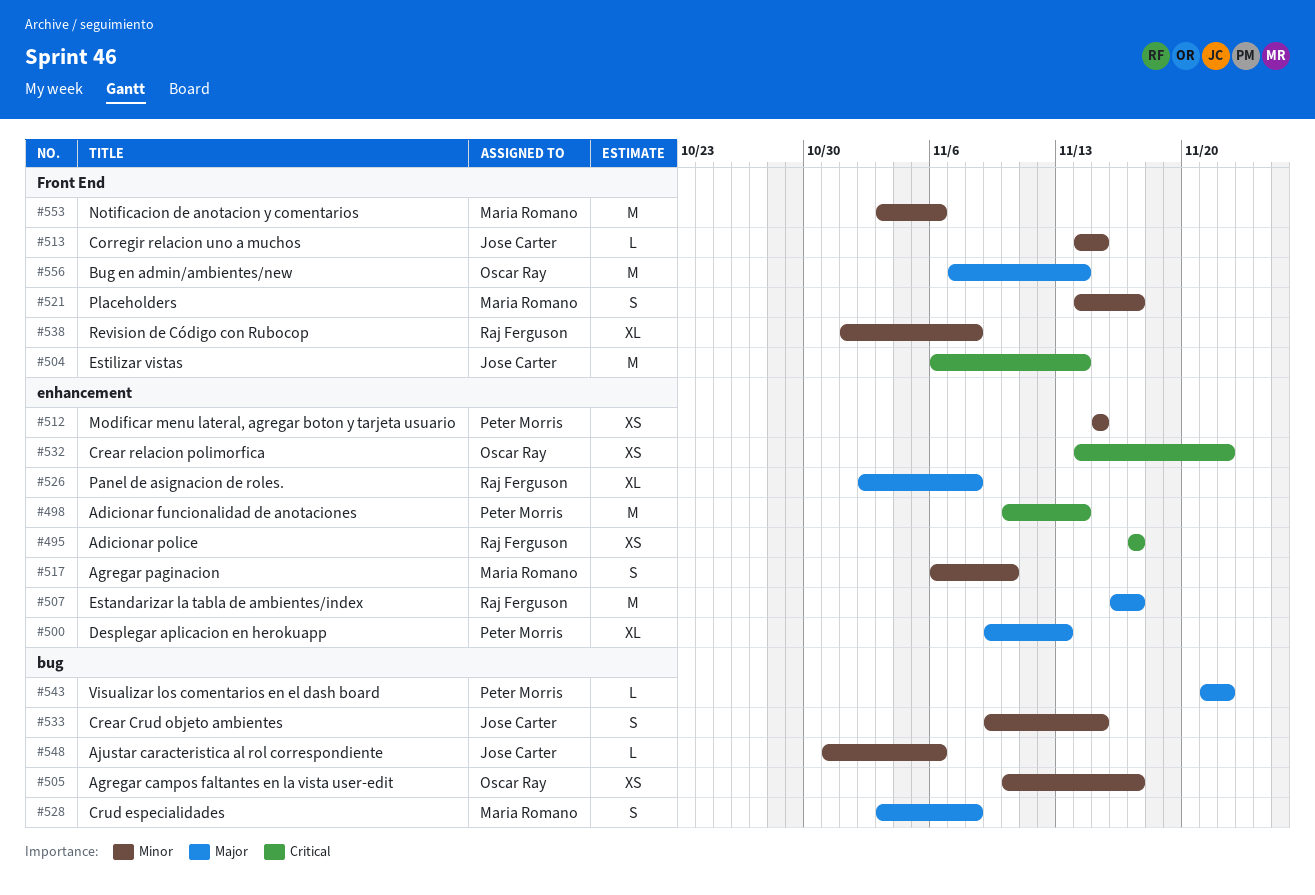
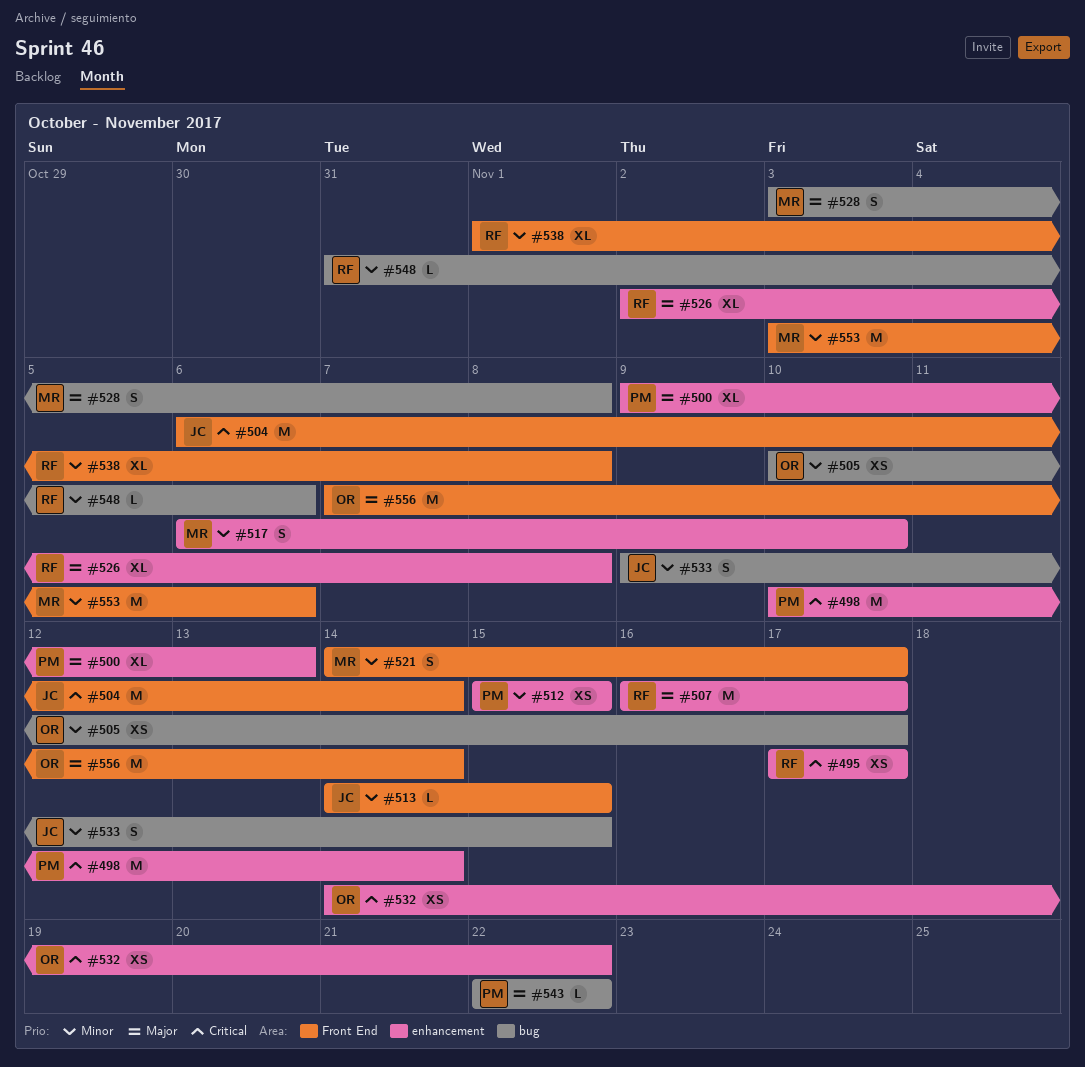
#543, start: Nov 21 -> Nov 22
#548, owner: Jose Carter -> Raj Ferguson

